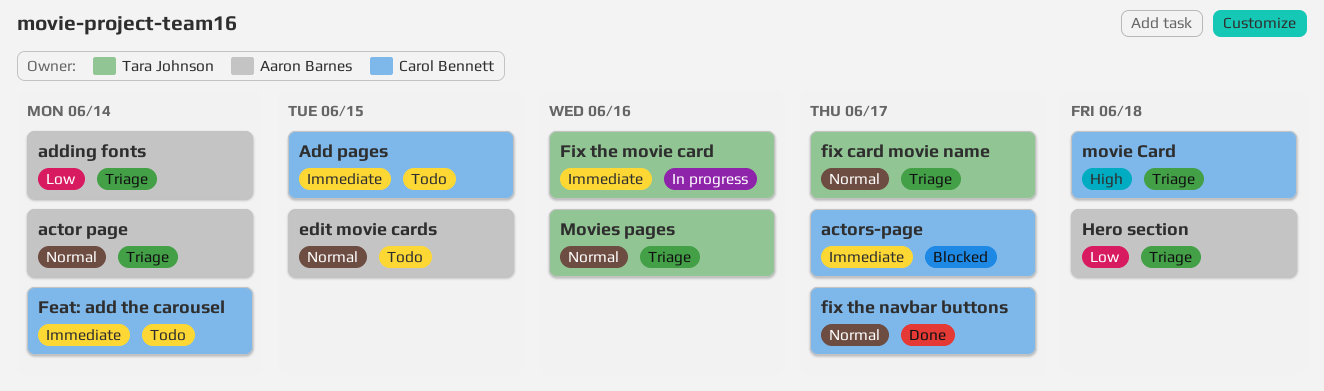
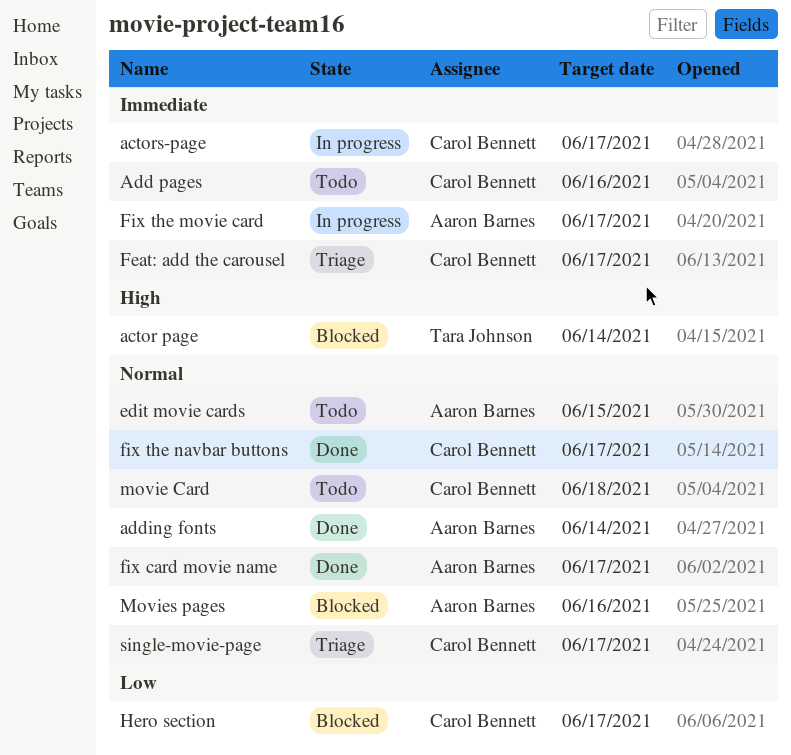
actor page, status: Triage -> Blocked
actor page, owner: Aaron Barnes -> Tara Johnson
actor page, priority: Normal -> High
actors-page, status: Blocked -> In progress
Add pages, due: Jun 15 -> Jun 16
adding fonts, status: Triage -> Done
adding fonts, priority: Low -> Normal
Feat: add the carousel, status: Todo -> Triage
Feat: add the carousel, due: Jun 14 -> Jun 17
fix card movie name, status: Triage -> Done
fix card movie name, owner: Tara Johnson -> Aaron Barnes
Fix the movie card, owner: Tara Johnson -> Aaron Barnes
Fix the movie card, due: Jun 16 -> Jun 17
Hero section, status: Triage -> Blocked
Hero section, owner: Aaron Barnes -> Carol Bennett
Hero section, due: Jun 18 -> Jun 17
movie Card, status: Triage -> Todo
movie Card, priority: High -> Normal
Movies pages, status: Triage -> Blocked
Movies pages, owner: Tara Johnson -> Aaron Barnes
single-movie-page: none -> present

